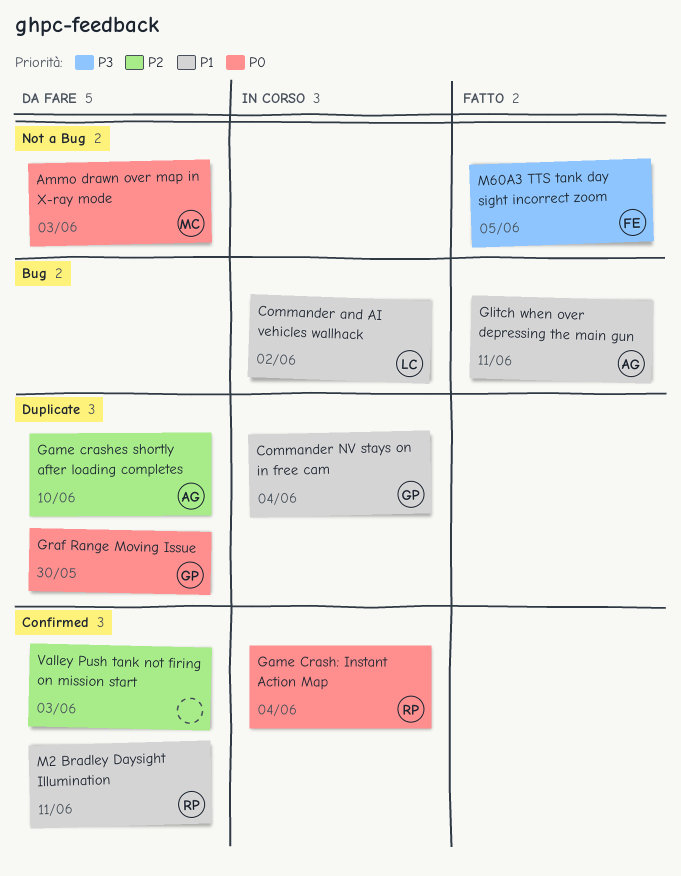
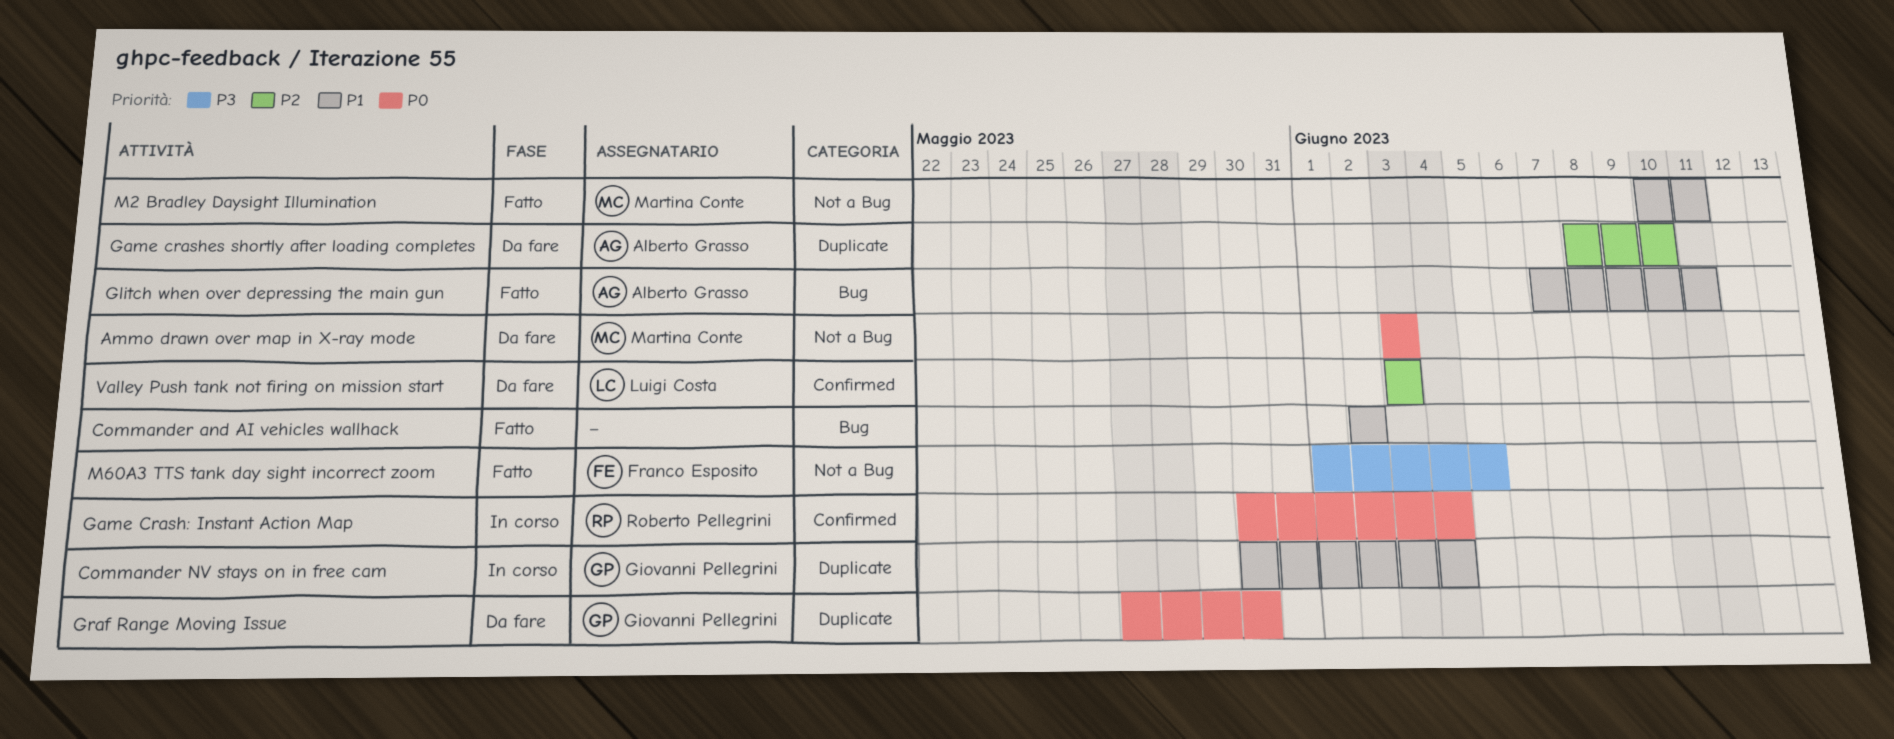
Commander and AI vehicles wallhack, status: In corso -> Fatto
Commander and AI vehicles wallhack, owner: Luigi Costa -> none
M2 Bradley Daysight Illumination, status: Da fare -> Fatto
M2 Bradley Daysight Illumination, owner: Roberto Pellegrini -> Martina Conte
M2 Bradley Daysight Illumination, label: Confirmed -> Not a Bug
Valley Push tank not firing on mission start, owner: none -> Luigi Costa

